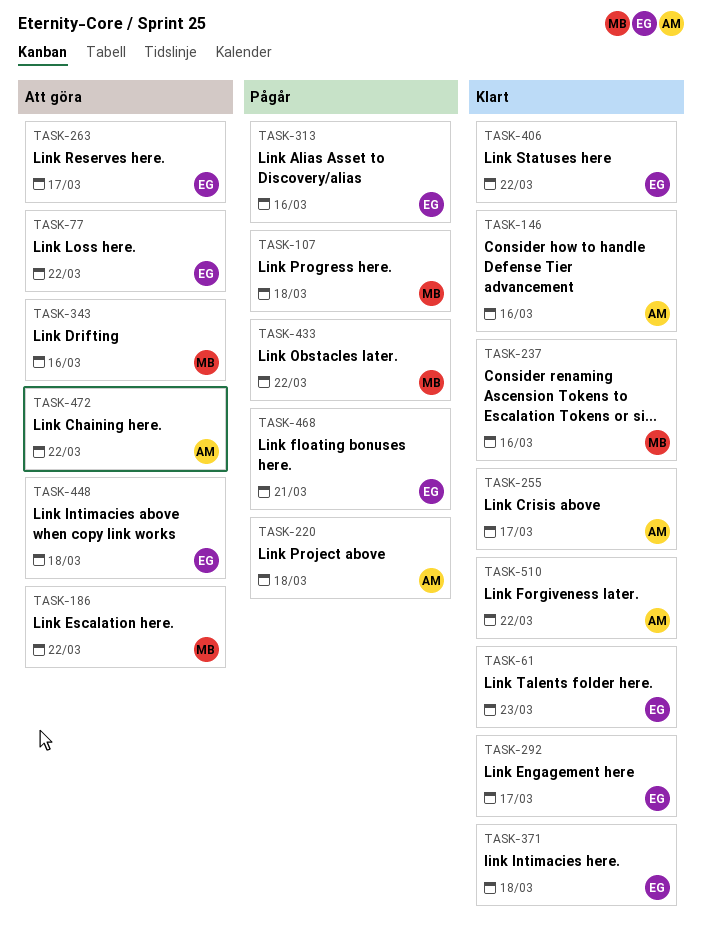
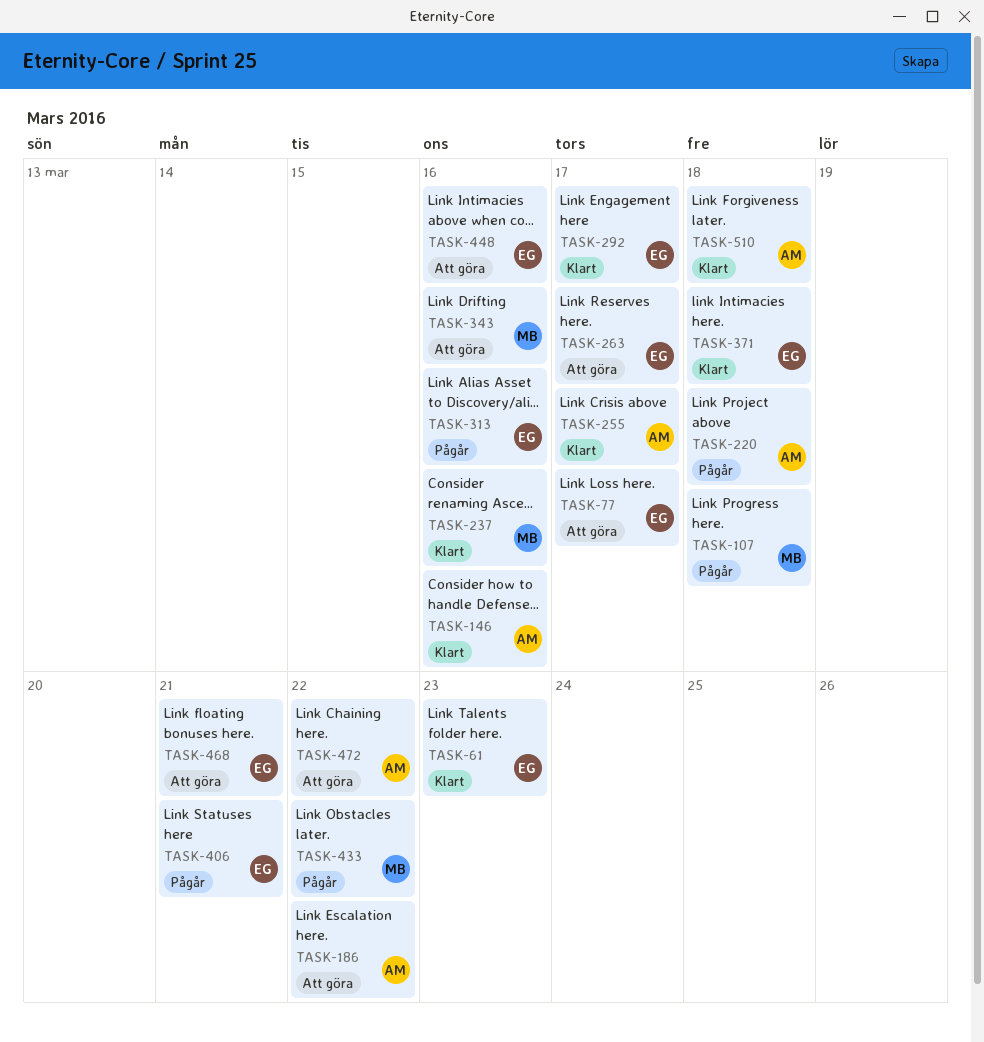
TASK-77, due: Mar 22 -> Mar 17
TASK-186, owner: MB -> AM
TASK-406, status: Klart -> Pågår
TASK-406, due: Mar 22 -> Mar 21
TASK-448, due: Mar 18 -> Mar 16
TASK-468, status: Pågår -> Att göra
TASK-510, due: Mar 22 -> Mar 18

